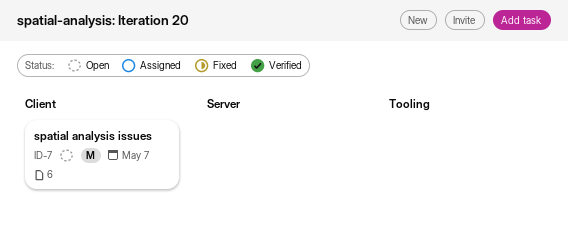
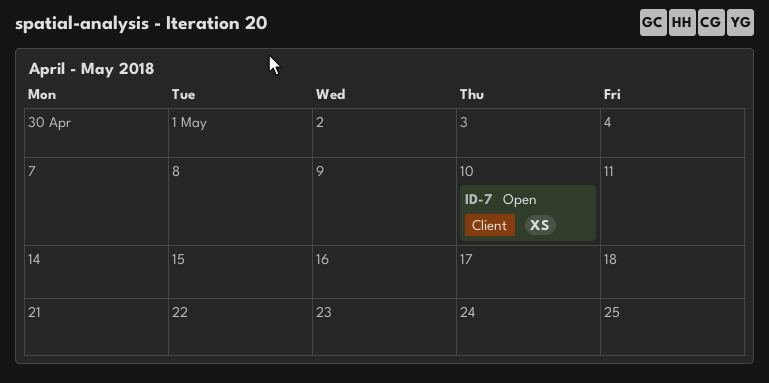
ID-7, estimate: M -> XS
ID-7, due: May 7 -> May 10

